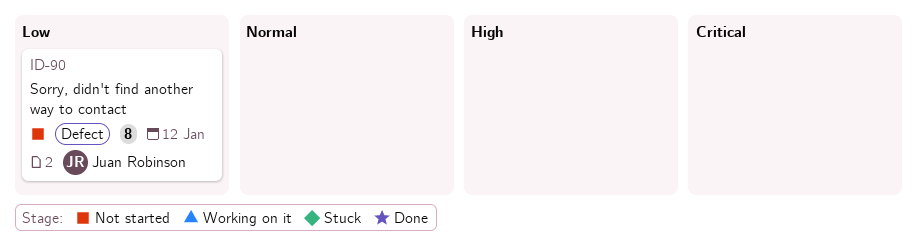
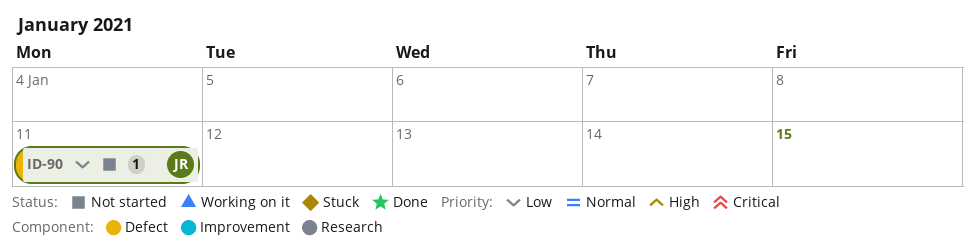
ID-90, estimate: 8 -> 1
ID-90, due: Jan 12 -> Jan 11

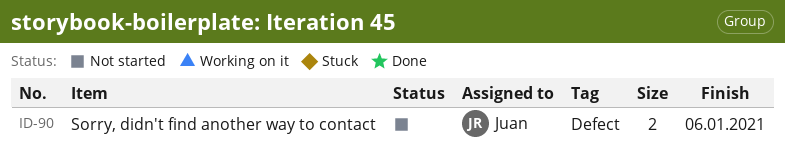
ID-90, estimate: 1 -> 2
ID-90, due: Jan 11 -> Jan 6

